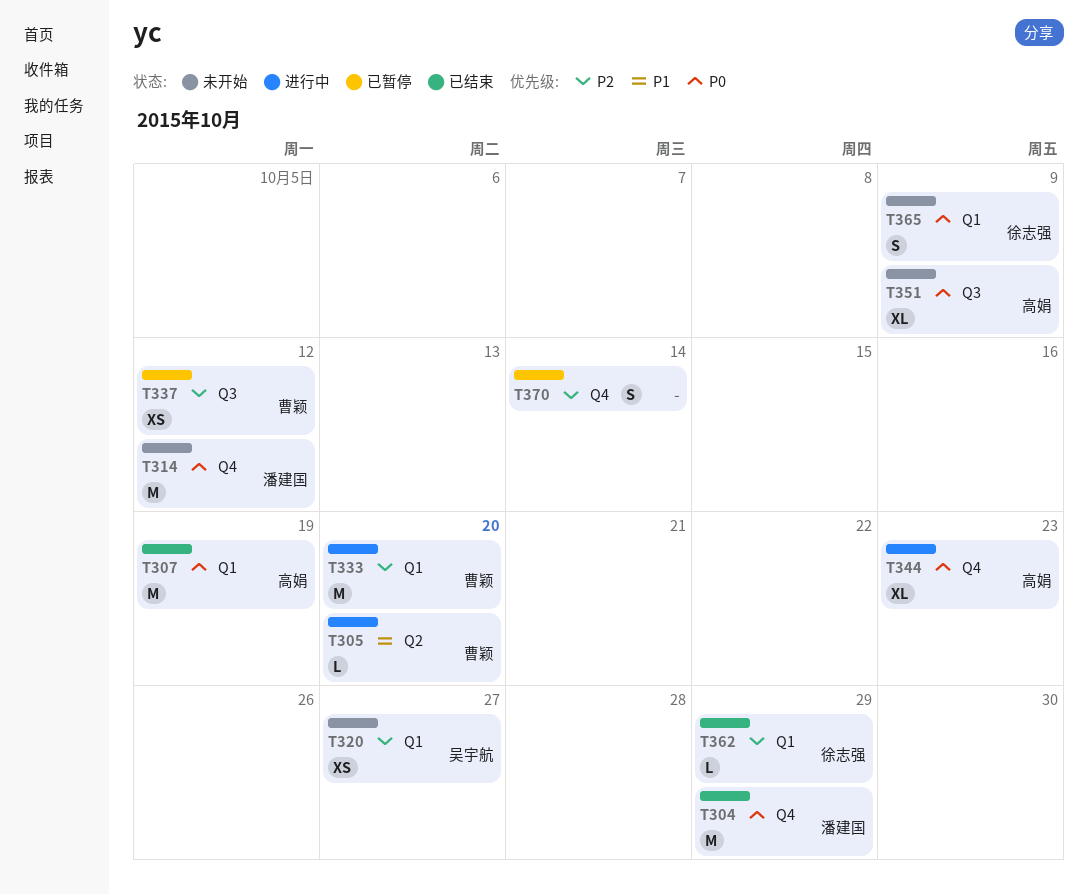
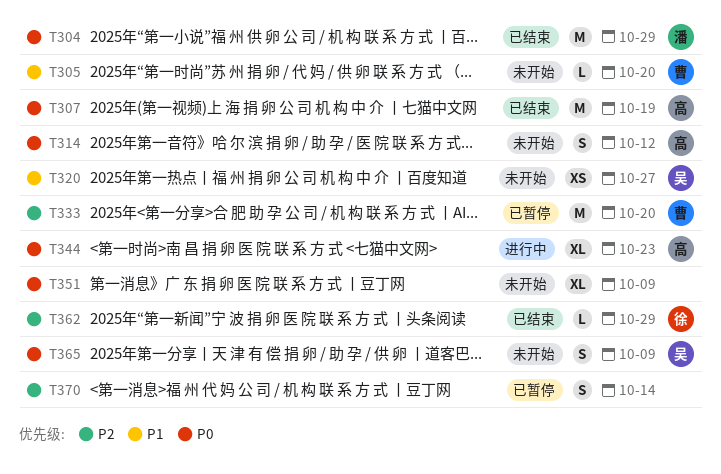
T305, status: 进行中 -> 未开始
T314, owner: 潘建国 -> 高娟
T314, estimate: M -> S
T320, priority: P2 -> P1
T333, status: 进行中 -> 已暂停
T337: present -> none
T351, owner: 高娟 -> none
T365, owner: 徐志强 -> 吴宇航

